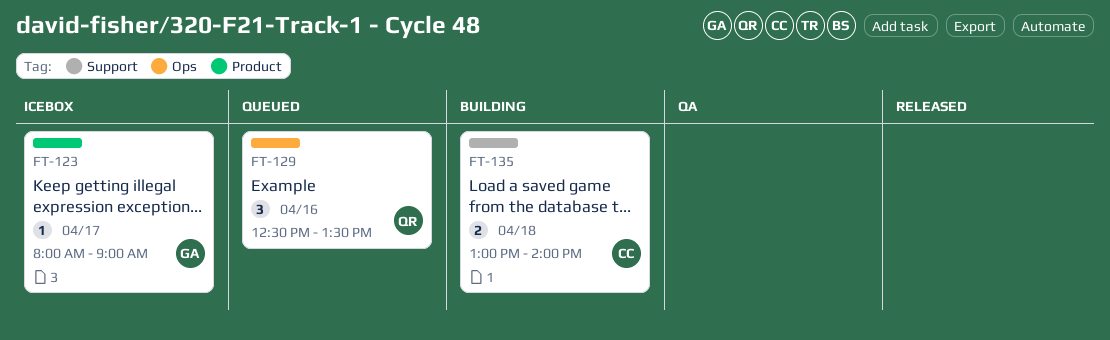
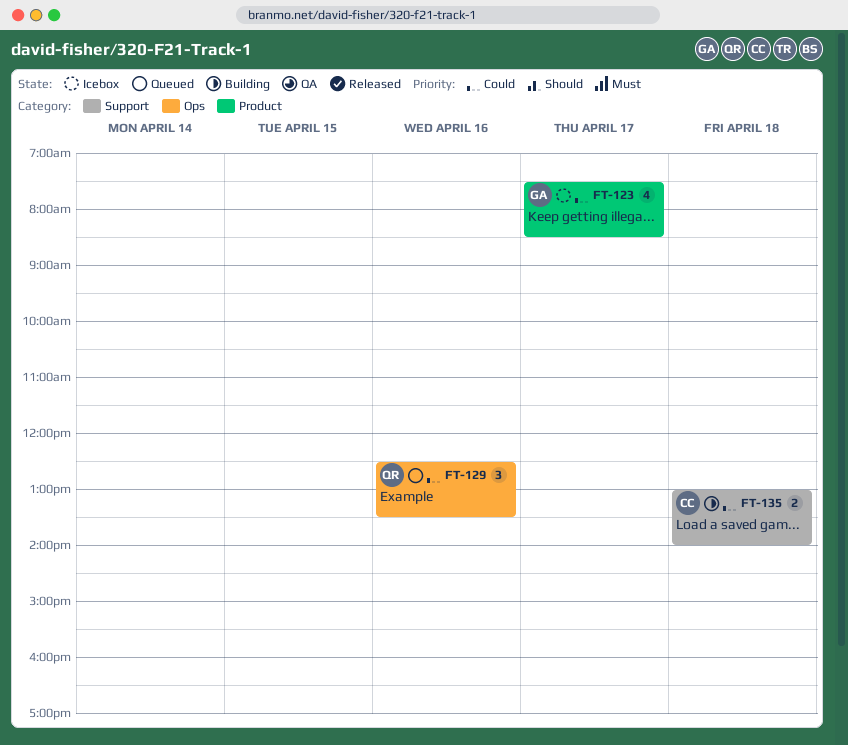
FT-123, estimate: 1 -> 4
FT-123, begins: 08:00 -> 07:30
FT-123, ends: 09:00 -> 08:30

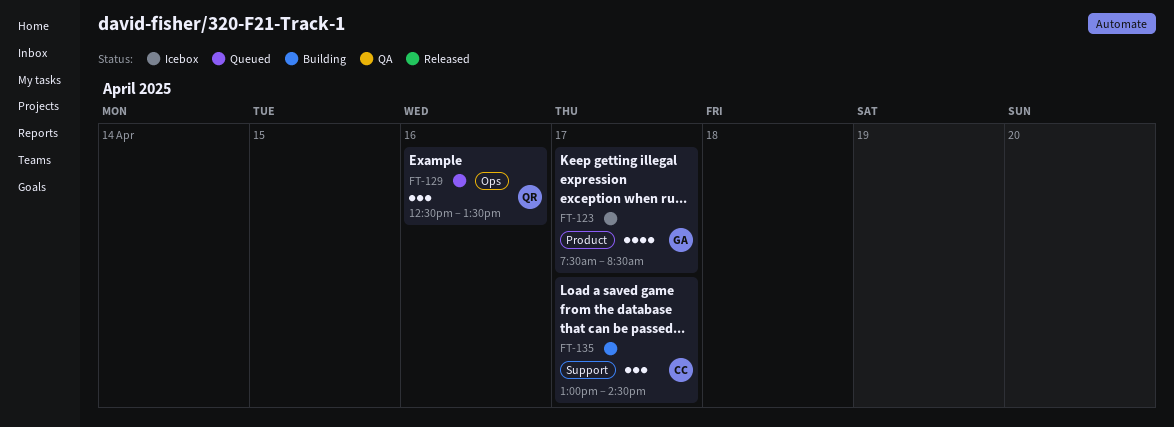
FT-135, estimate: 2 -> 3
FT-135, day: Apr 18 -> Apr 17
FT-135, ends: 14:00 -> 14:30

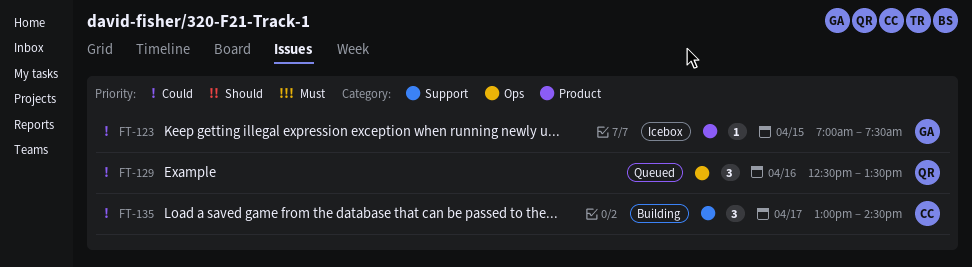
FT-123, estimate: 4 -> 1
FT-123, day: Apr 17 -> Apr 15
FT-123, begins: 07:30 -> 07:00
FT-123, ends: 08:30 -> 07:30

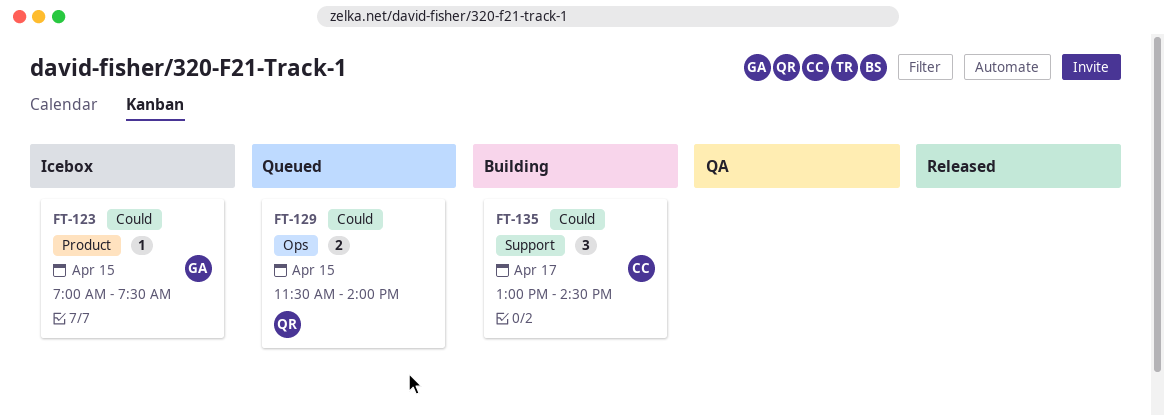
FT-129, estimate: 3 -> 2
FT-129, day: Apr 16 -> Apr 15
FT-129, begins: 12:30 -> 11:30
FT-129, ends: 13:30 -> 14:00

